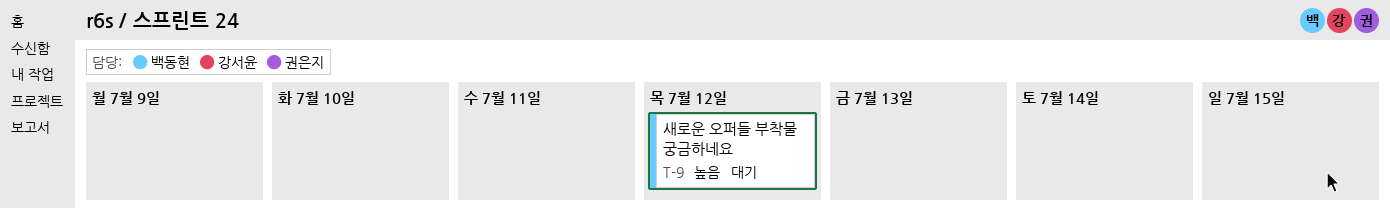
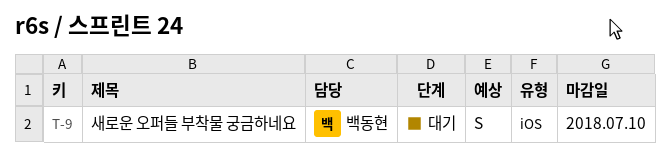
T-9, due: Jul 12 -> Jul 10

